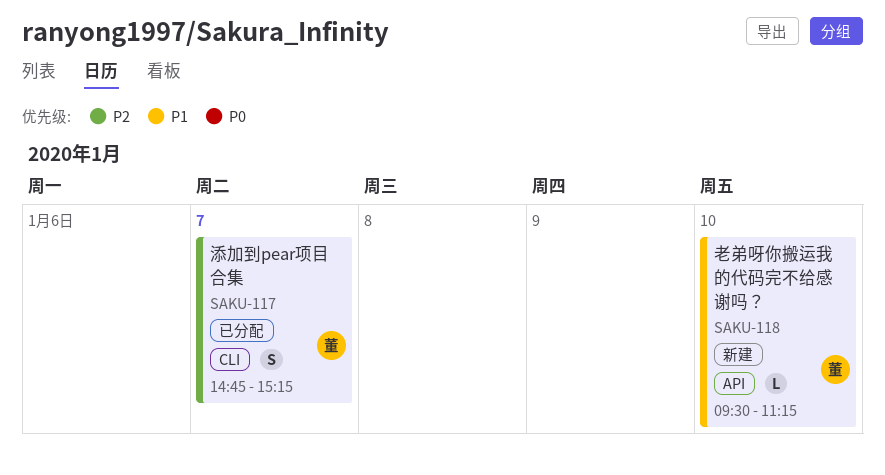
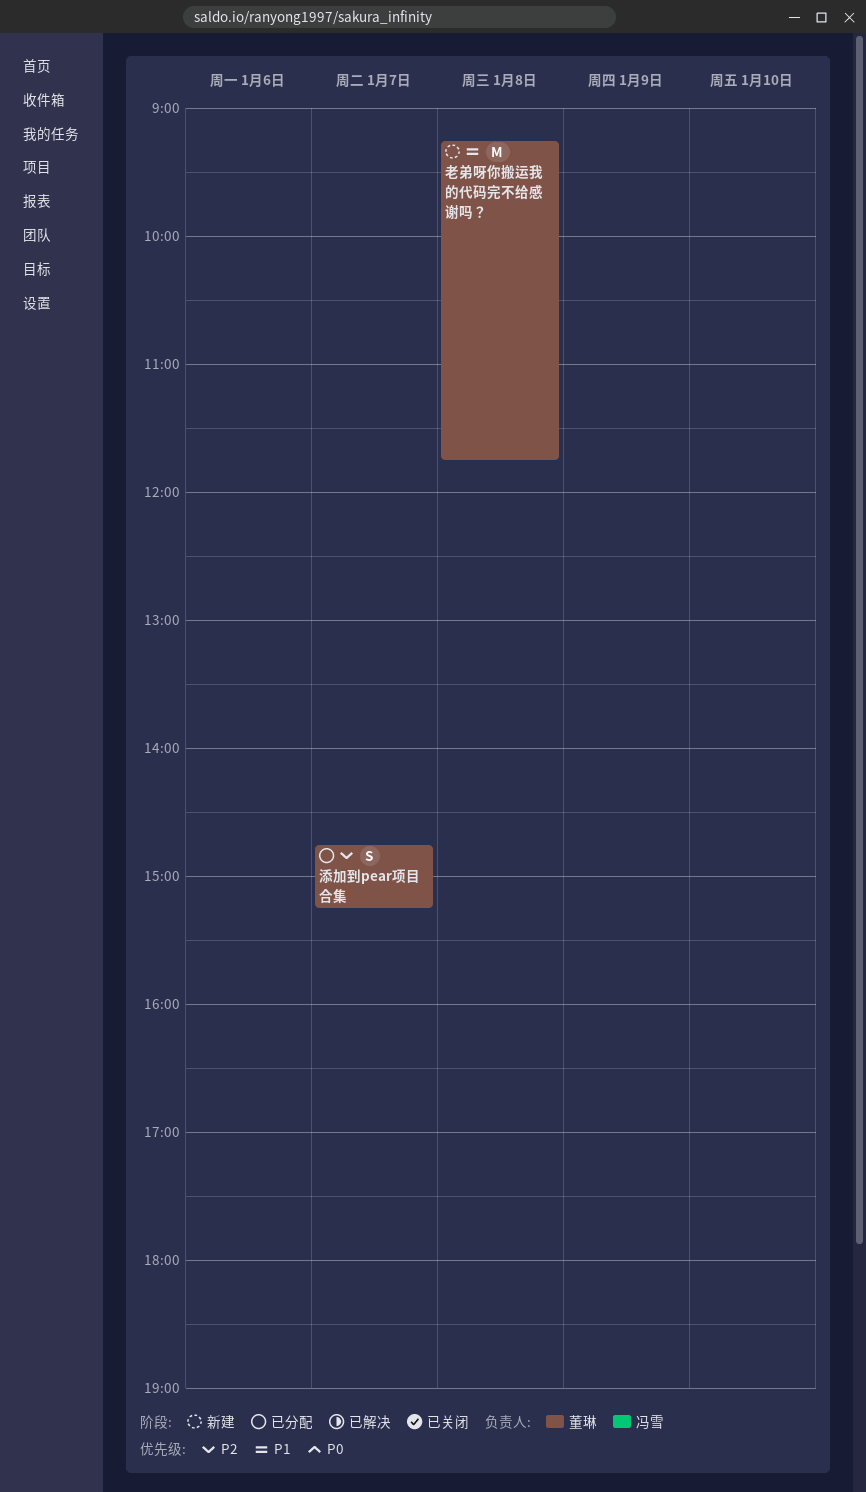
老弟呀你搬运我的代码完不给感谢吗？, estimate: L -> M
老弟呀你搬运我的代码完不给感谢吗？, day: Jan 10 -> Jan 8
老弟呀你搬运我的代码完不给感谢吗？, begins: 09:30 -> 09:15
老弟呀你搬运我的代码完不给感谢吗？, ends: 11:15 -> 11:45

